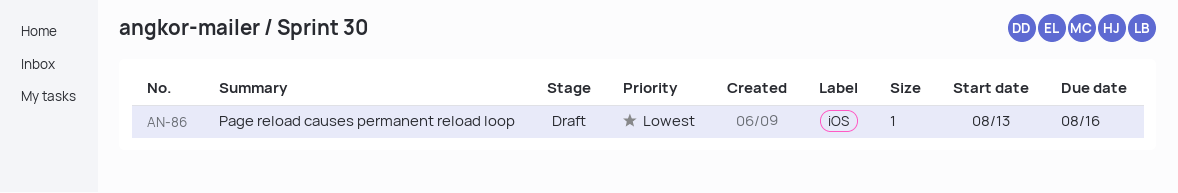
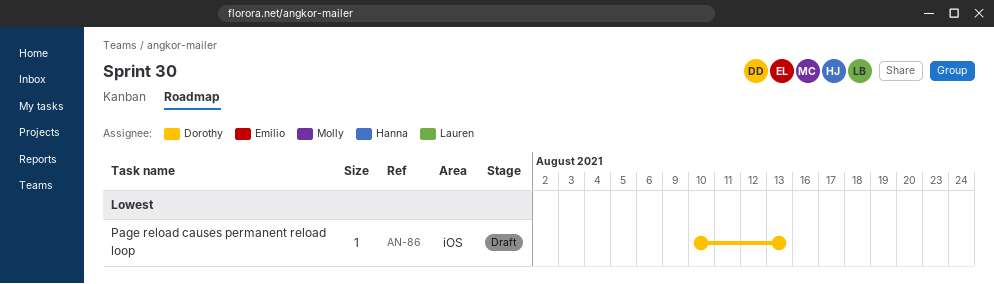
AN-86, start: Aug 13 -> Aug 10
AN-86, due: Aug 16 -> Aug 13

